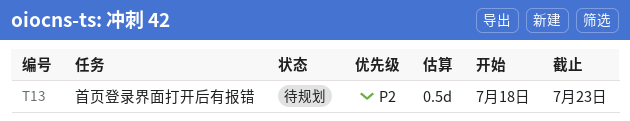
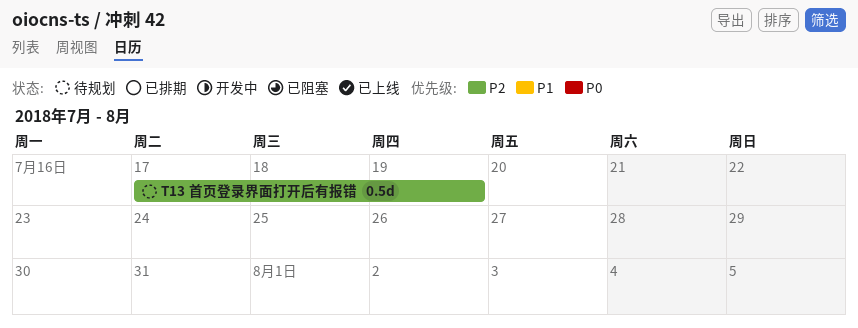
T13, start: Jul 18 -> Jul 17
T13, due: Jul 23 -> Jul 19

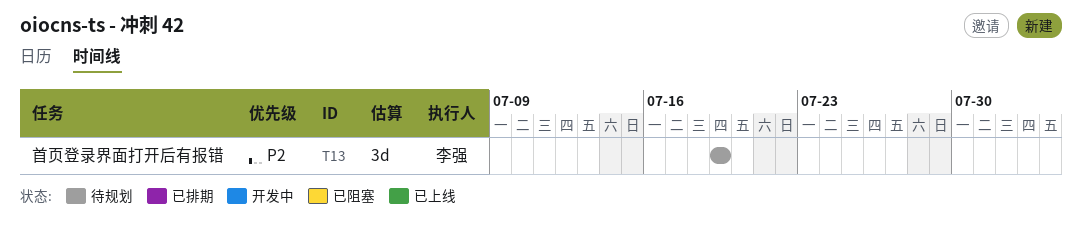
T13, estimate: 0.5d -> 3d
T13, start: Jul 17 -> Jul 19

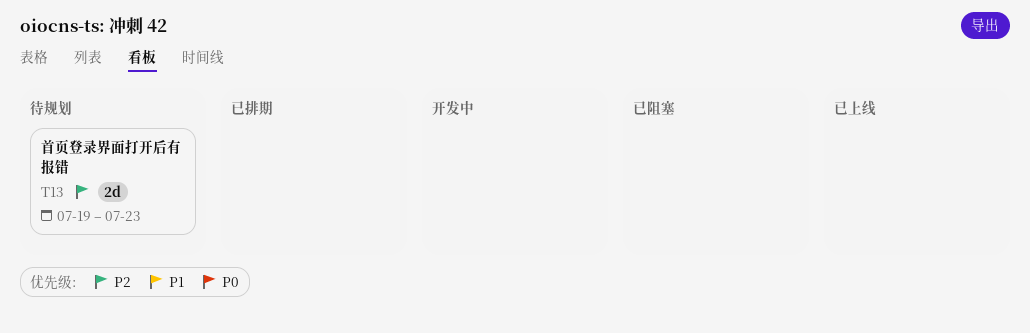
T13, estimate: 3d -> 2d
T13, due: Jul 19 -> Jul 23

